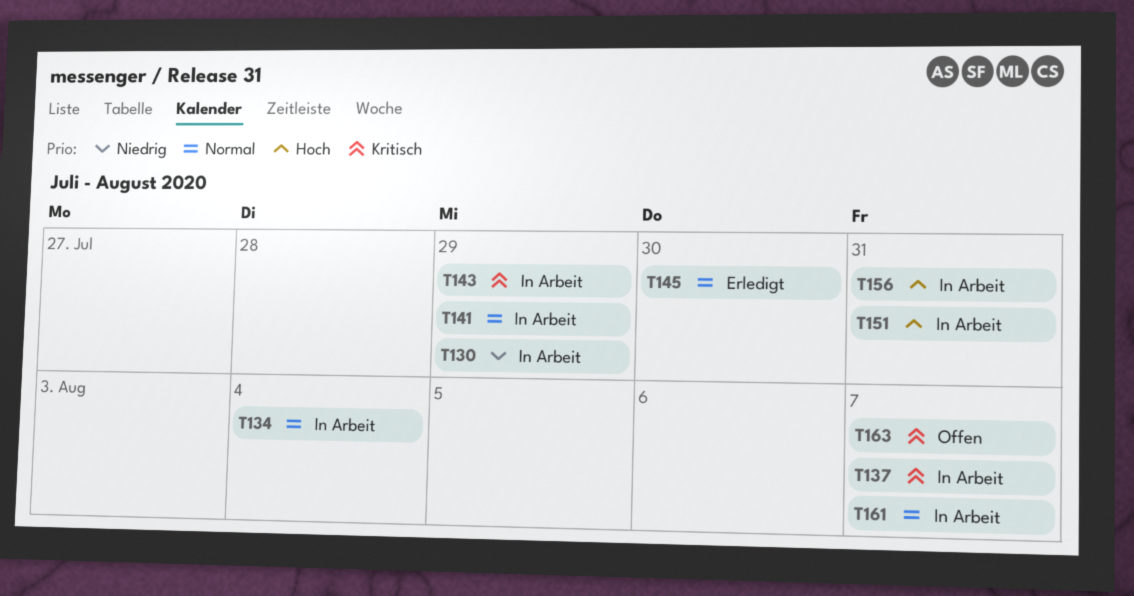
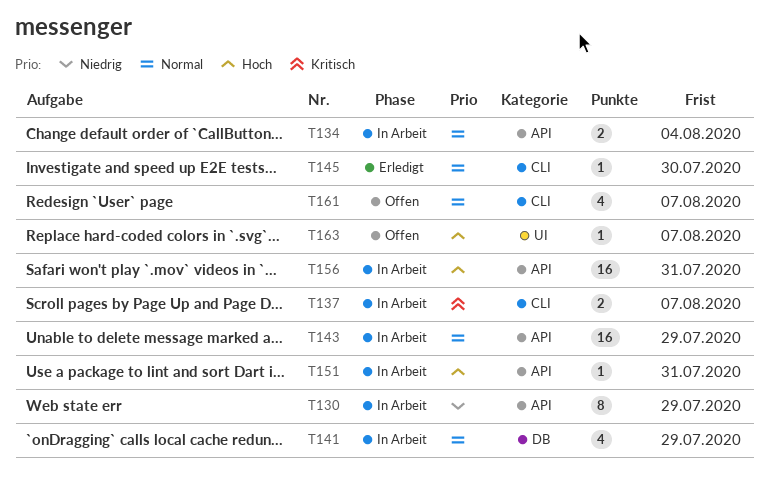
T143, priority: Kritisch -> Normal
T161, status: In Arbeit -> Offen
T163, priority: Kritisch -> Hoch

